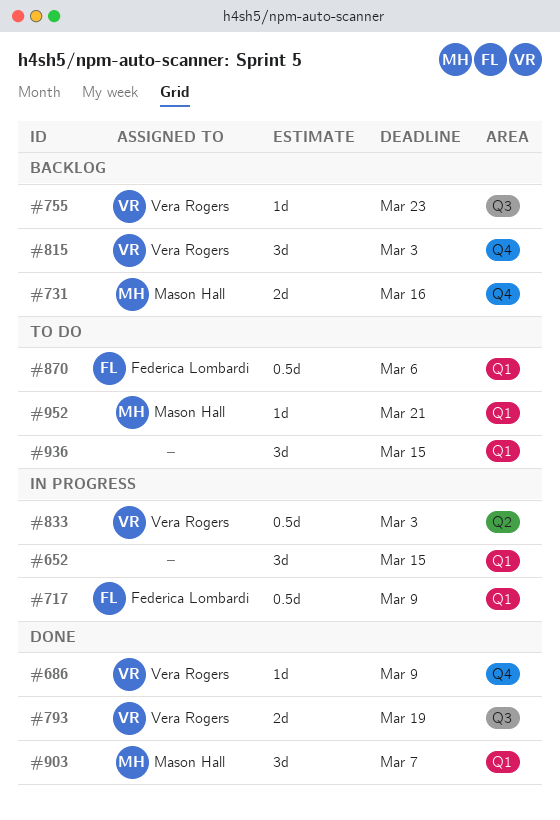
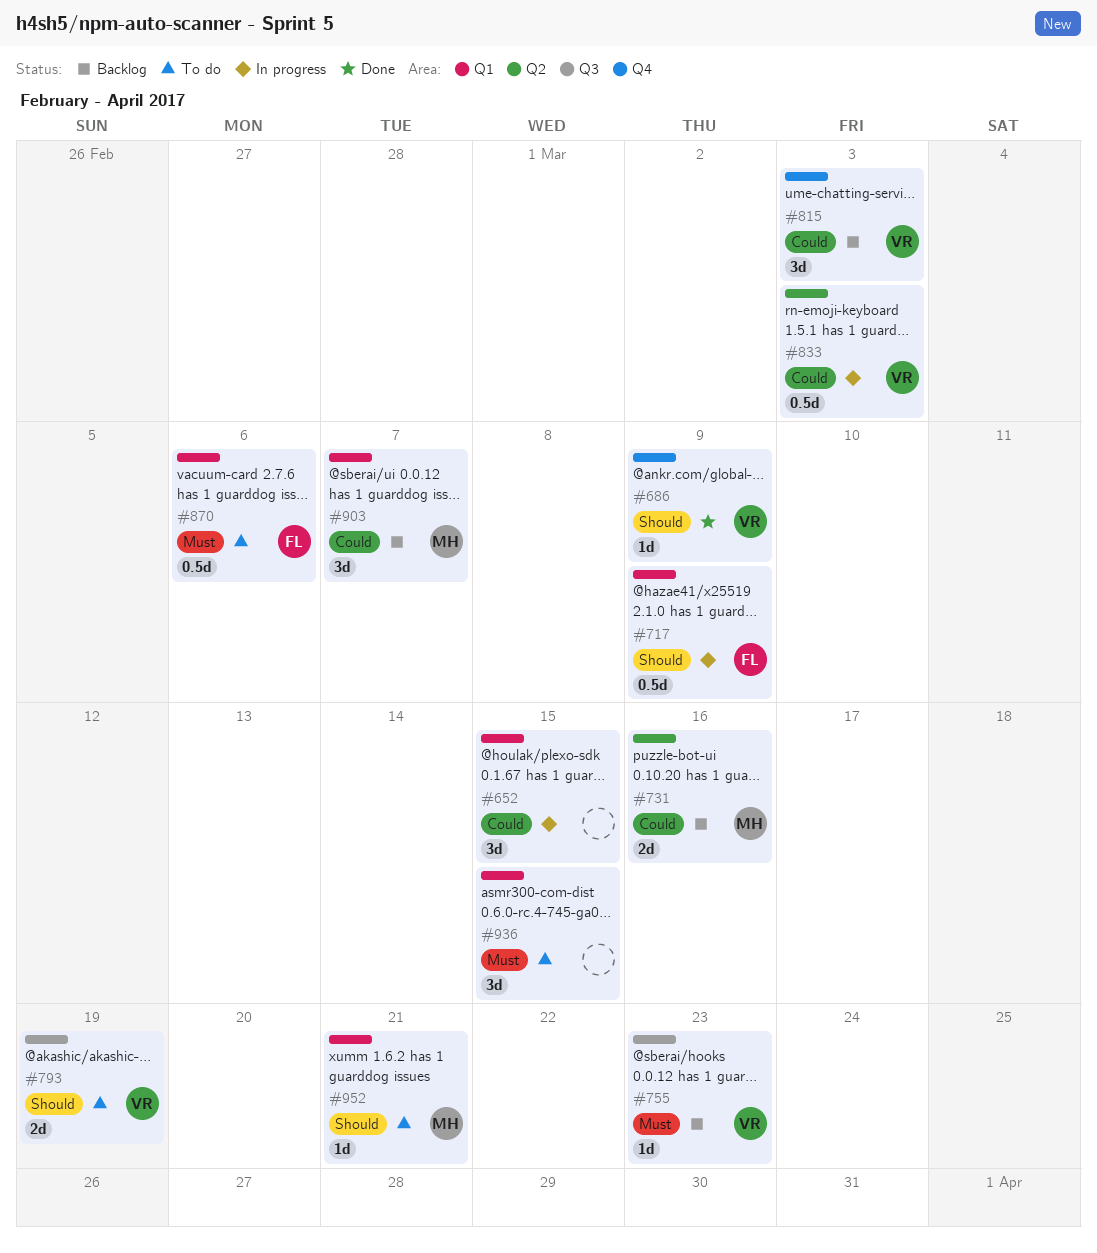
#731, label: Q4 -> Q2
#793, status: Done -> To do
#903, status: Done -> Backlog

